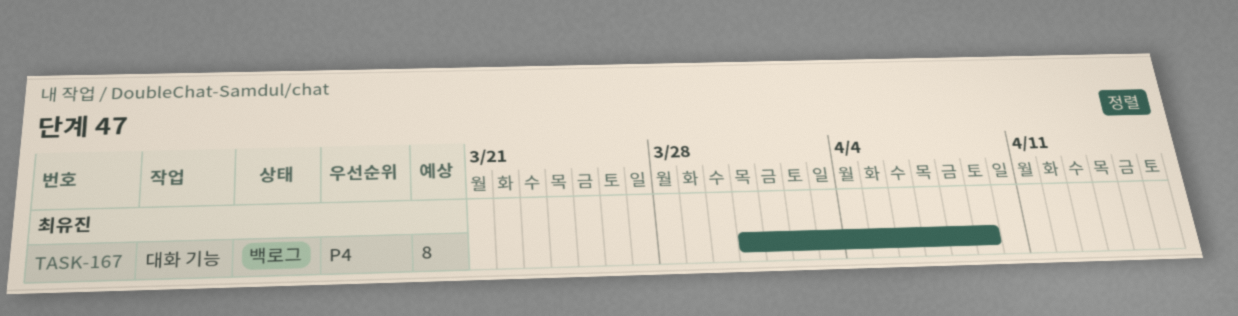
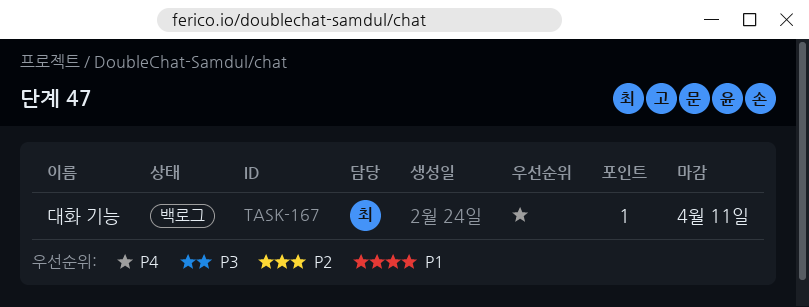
TASK-167, estimate: 8 -> 1
TASK-167, due: Apr 9 -> Apr 11

